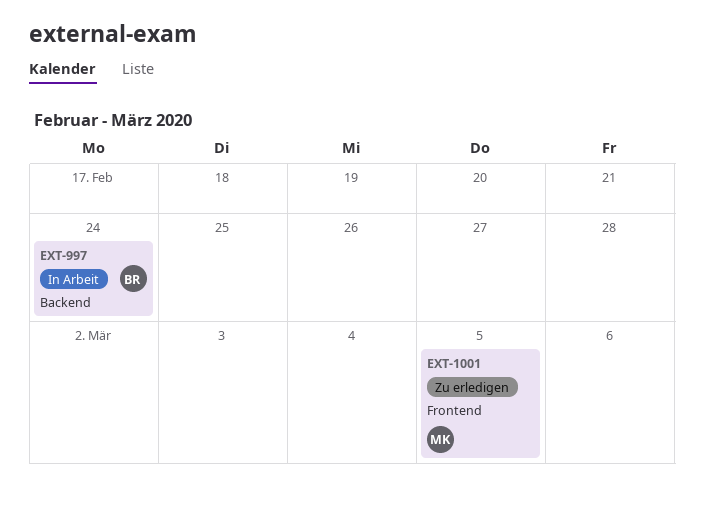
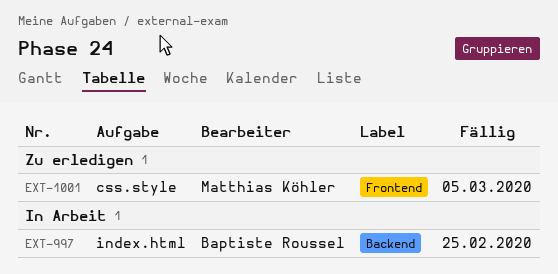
EXT-997, due: Feb 24 -> Feb 25

